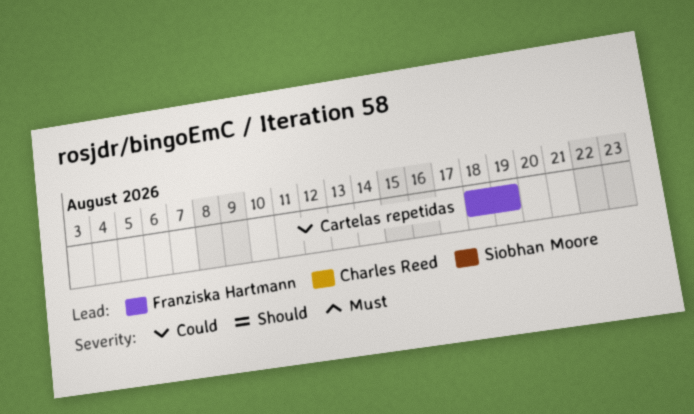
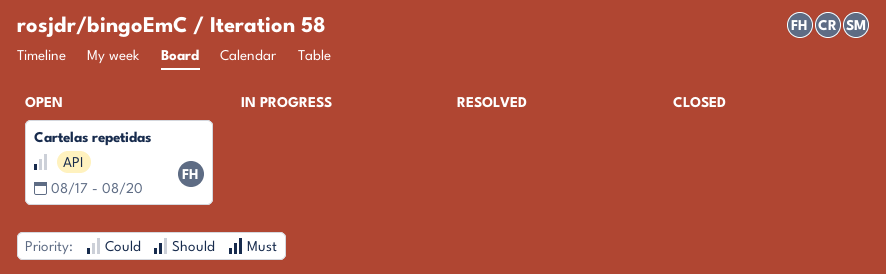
Cartelas repetidas, start: Aug 18 -> Aug 17
Cartelas repetidas, due: Aug 19 -> Aug 20

